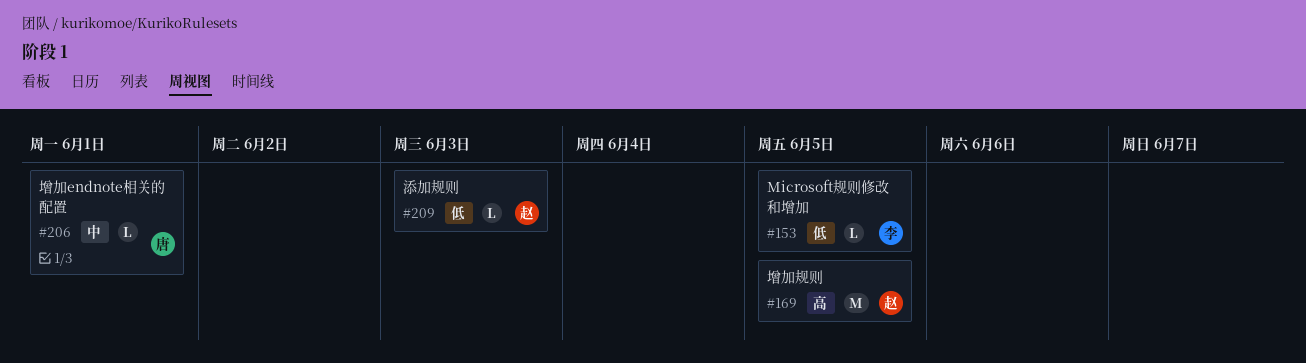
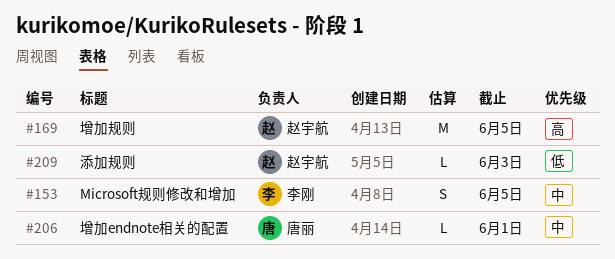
#153, priority: 低 -> 中
#153, estimate: L -> S

